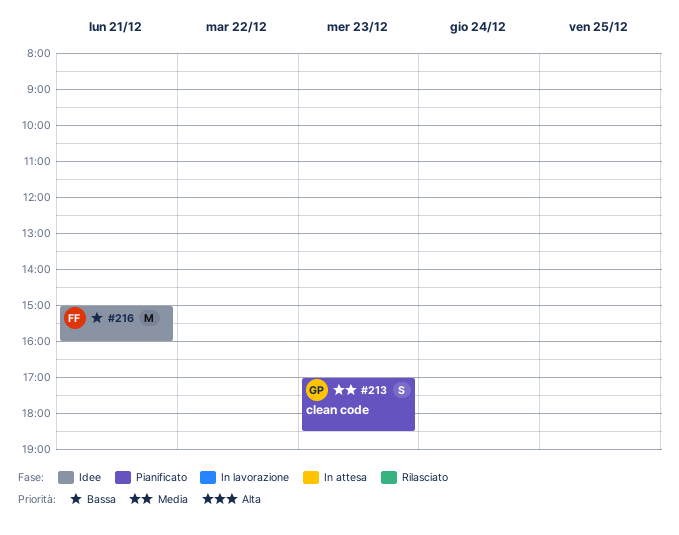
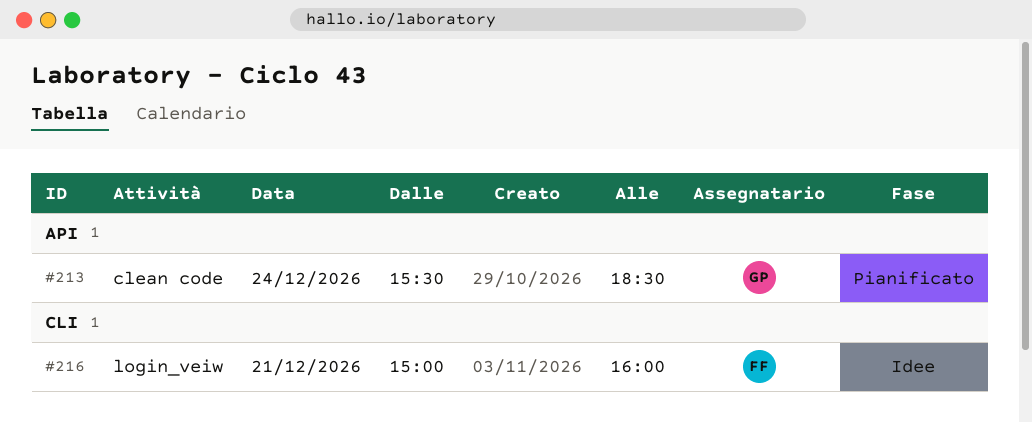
#213, day: Dec 23 -> Dec 24
#213, begins: 17:00 -> 15:30

